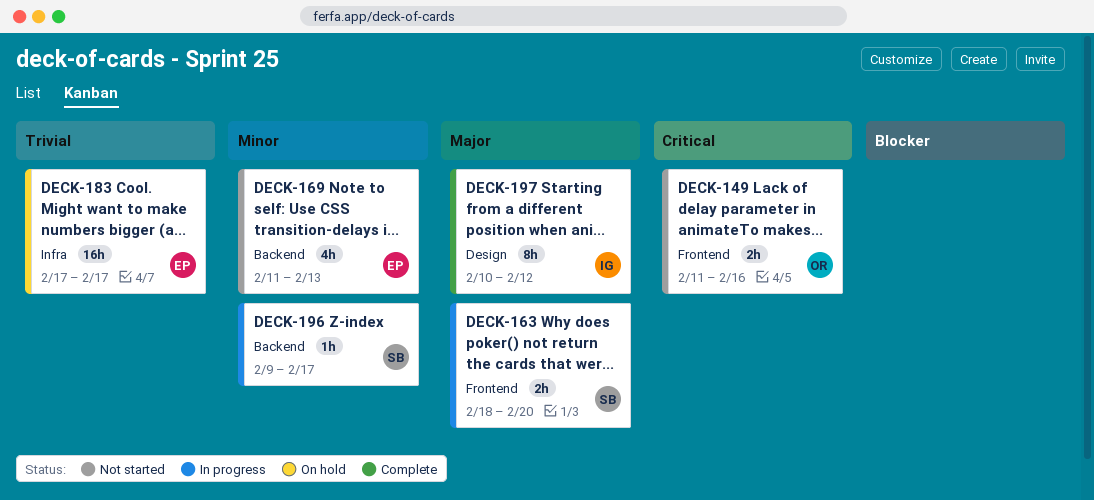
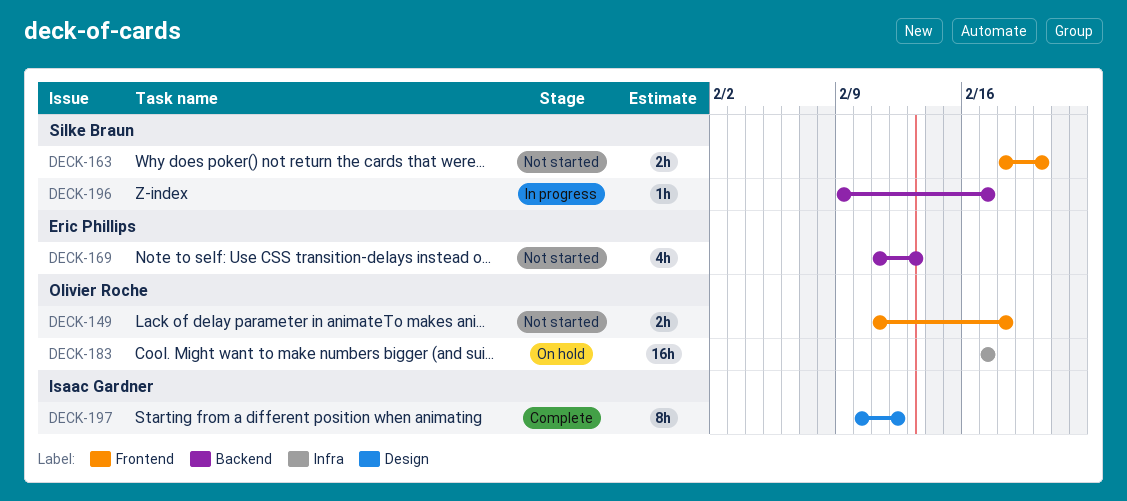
DECK-149, due: Feb 16 -> Feb 18
DECK-163, status: In progress -> Not started
DECK-183, owner: Eric Phillips -> Olivier Roche

